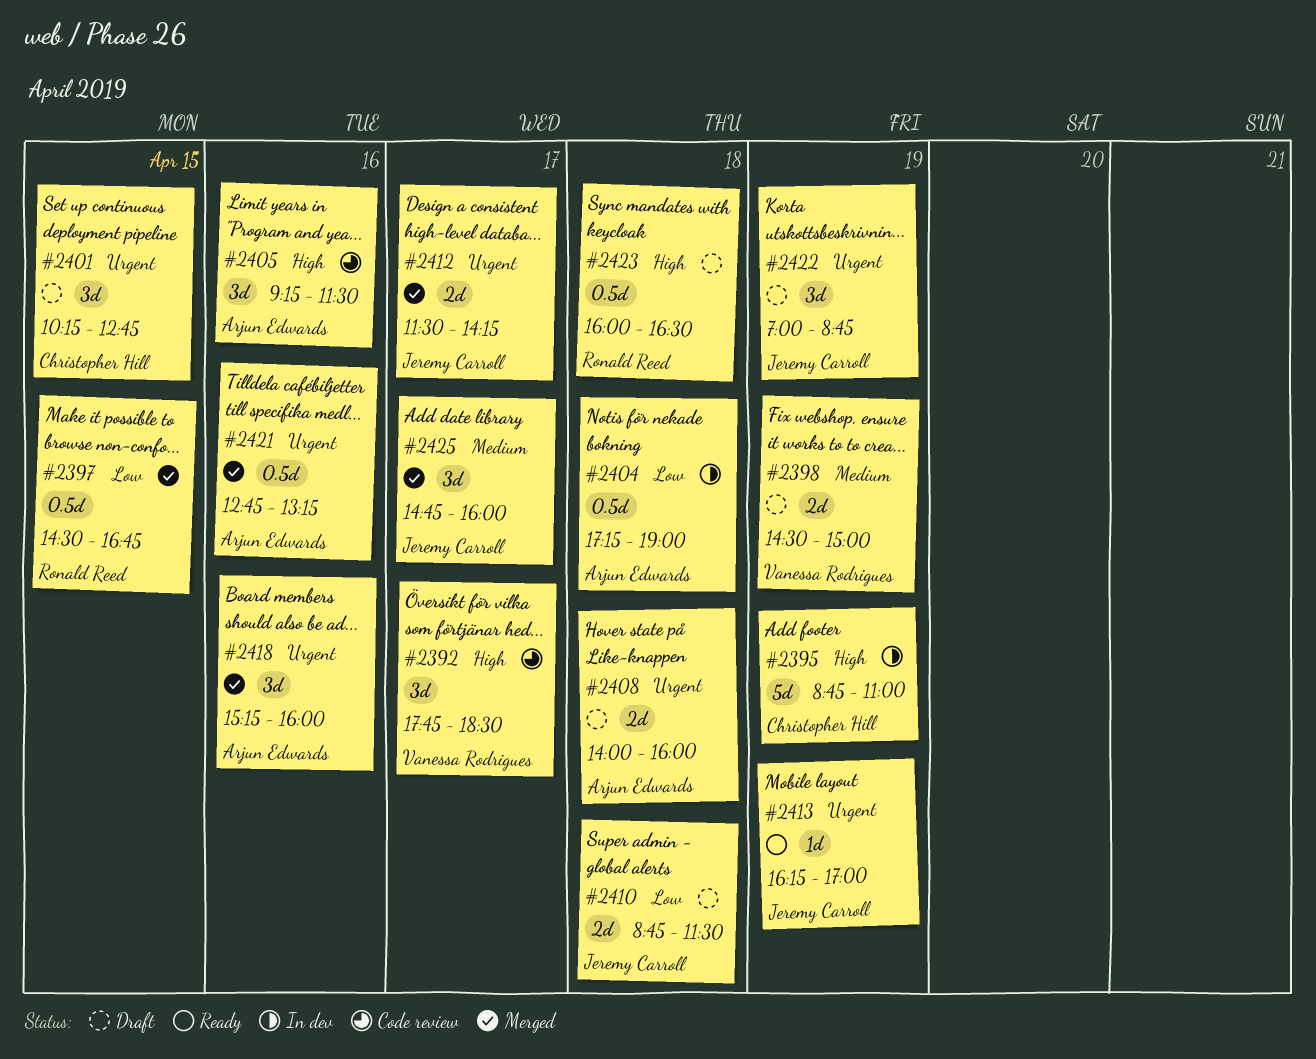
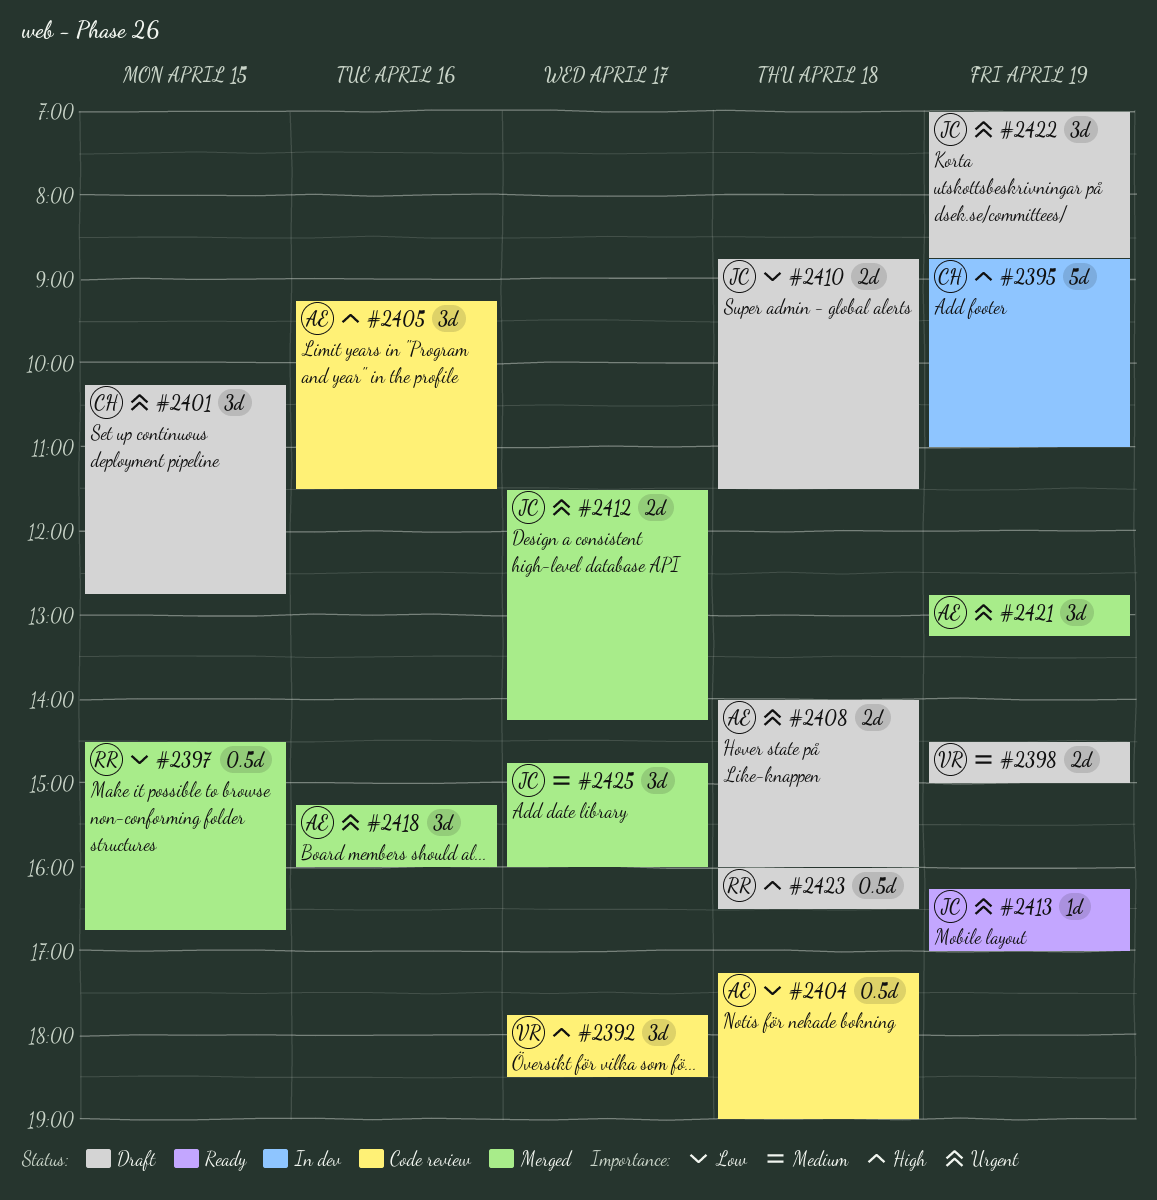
#2404, status: In dev -> Code review
#2421, estimate: 0.5d -> 3d
#2421, day: Apr 16 -> Apr 19

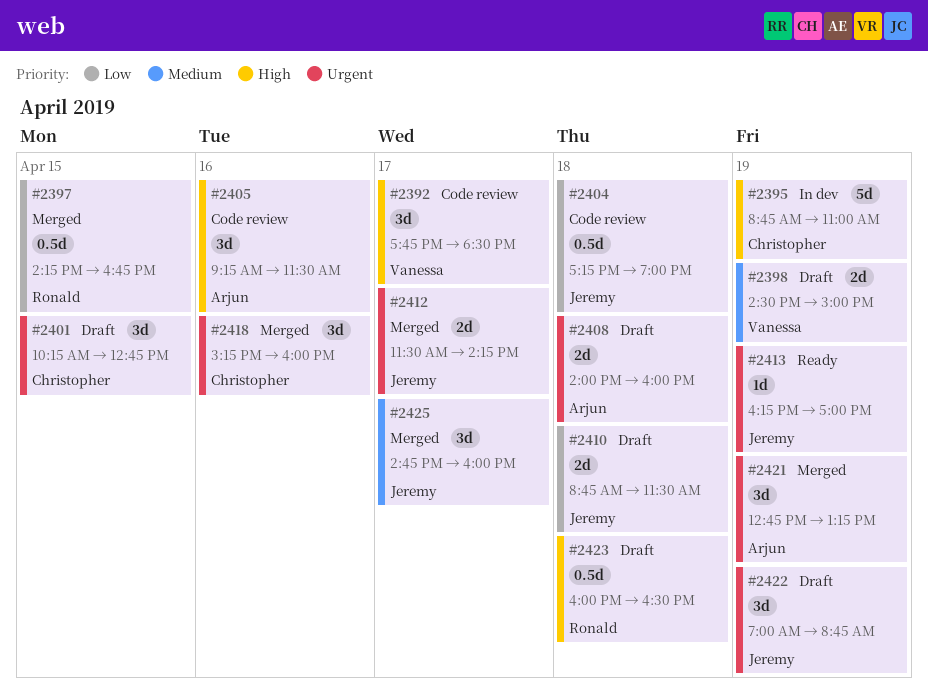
#2397, begins: 14:30 -> 14:15
#2404, owner: Arjun -> Jeremy
#2418, owner: Arjun -> Christopher

